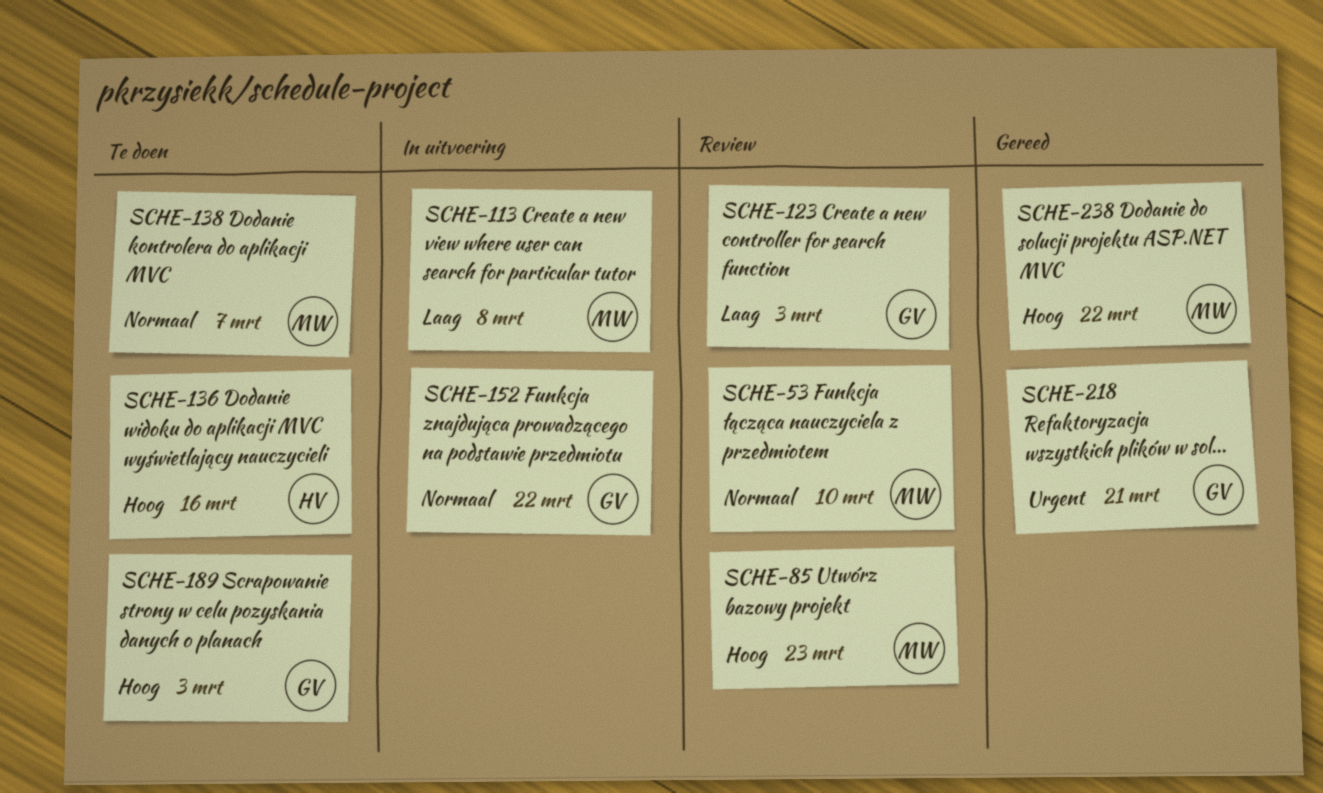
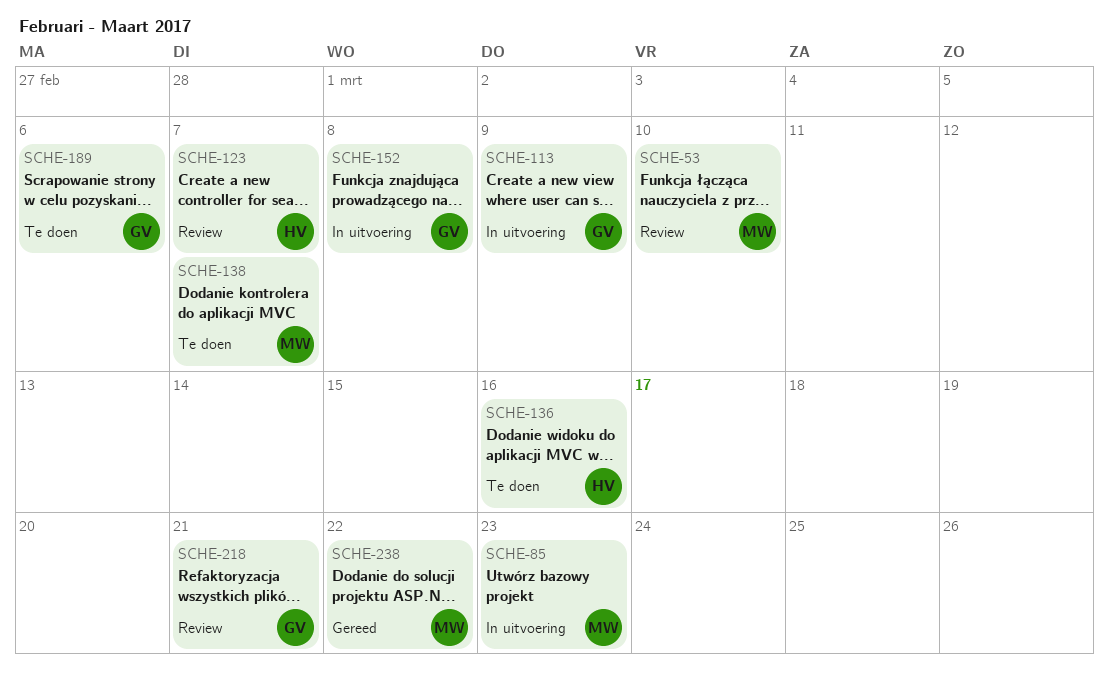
SCHE-85, status: Review -> In uitvoering
SCHE-113, owner: MW -> GV
SCHE-113, due: Mar 8 -> Mar 9
SCHE-123, owner: GV -> HV
SCHE-123, due: Mar 3 -> Mar 7
SCHE-152, due: Mar 22 -> Mar 8
SCHE-189, due: Mar 3 -> Mar 6
SCHE-218, status: Gereed -> Review

